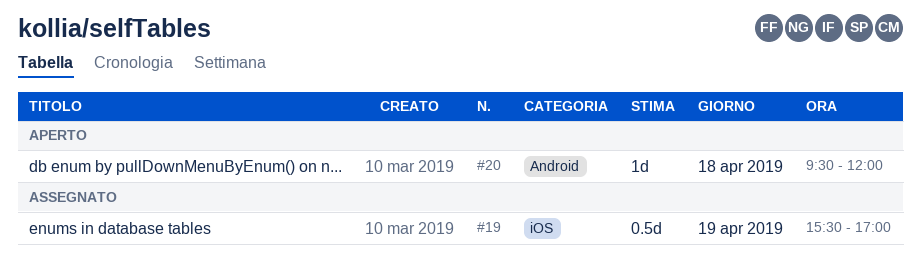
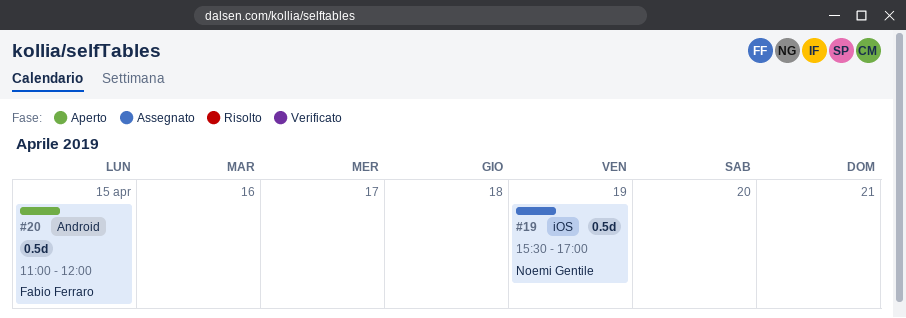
#20, estimate: 1d -> 0.5d
#20, day: Apr 18 -> Apr 15
#20, begins: 09:30 -> 11:00

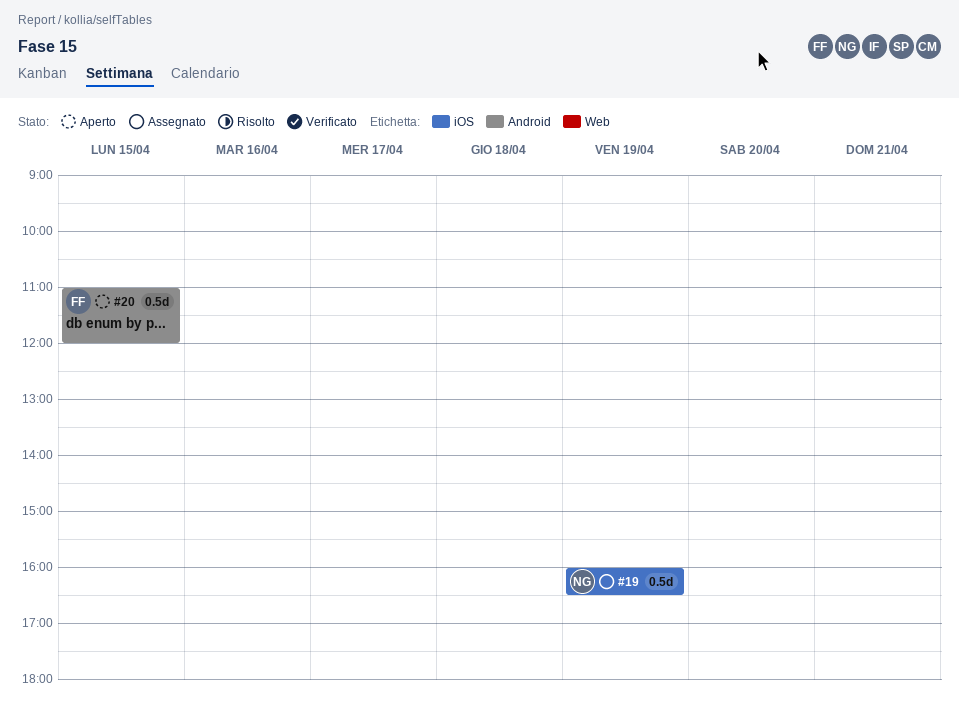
#19, begins: 15:30 -> 16:00
#19, ends: 17:00 -> 16:30

